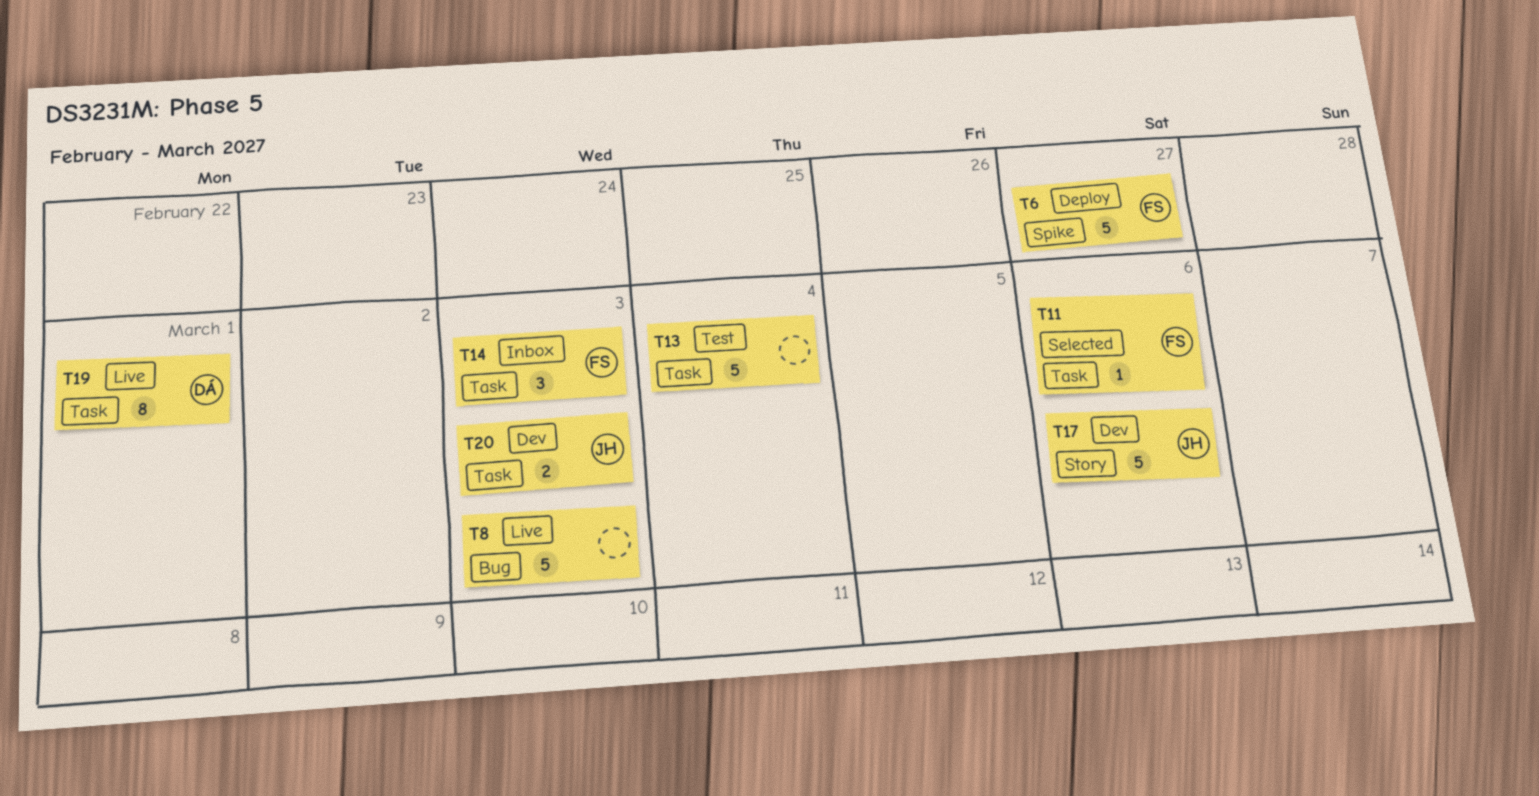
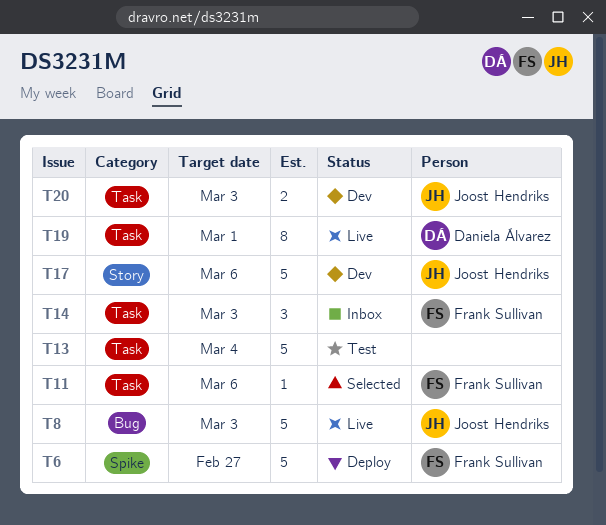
T8, owner: none -> Joost Hendriks

